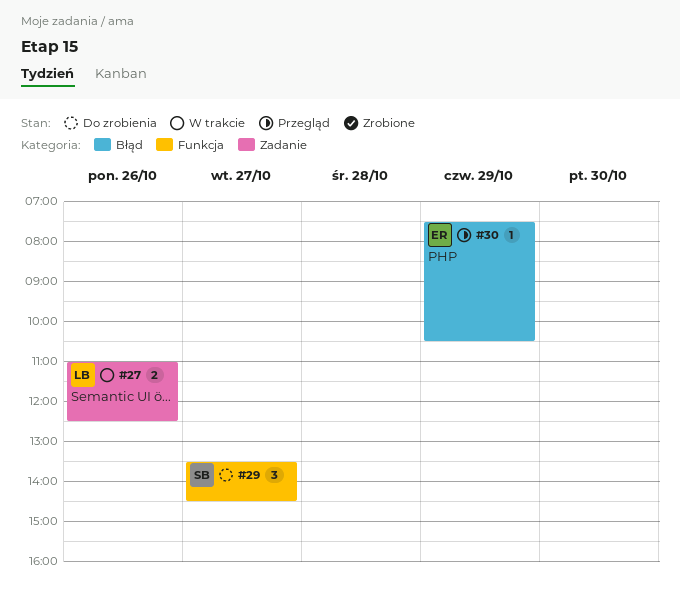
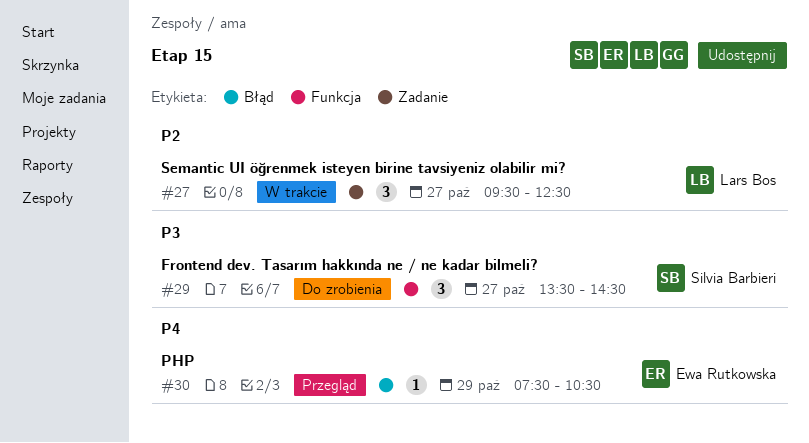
#27, estimate: 2 -> 3
#27, day: Oct 26 -> Oct 27
#27, begins: 11:00 -> 09:30

